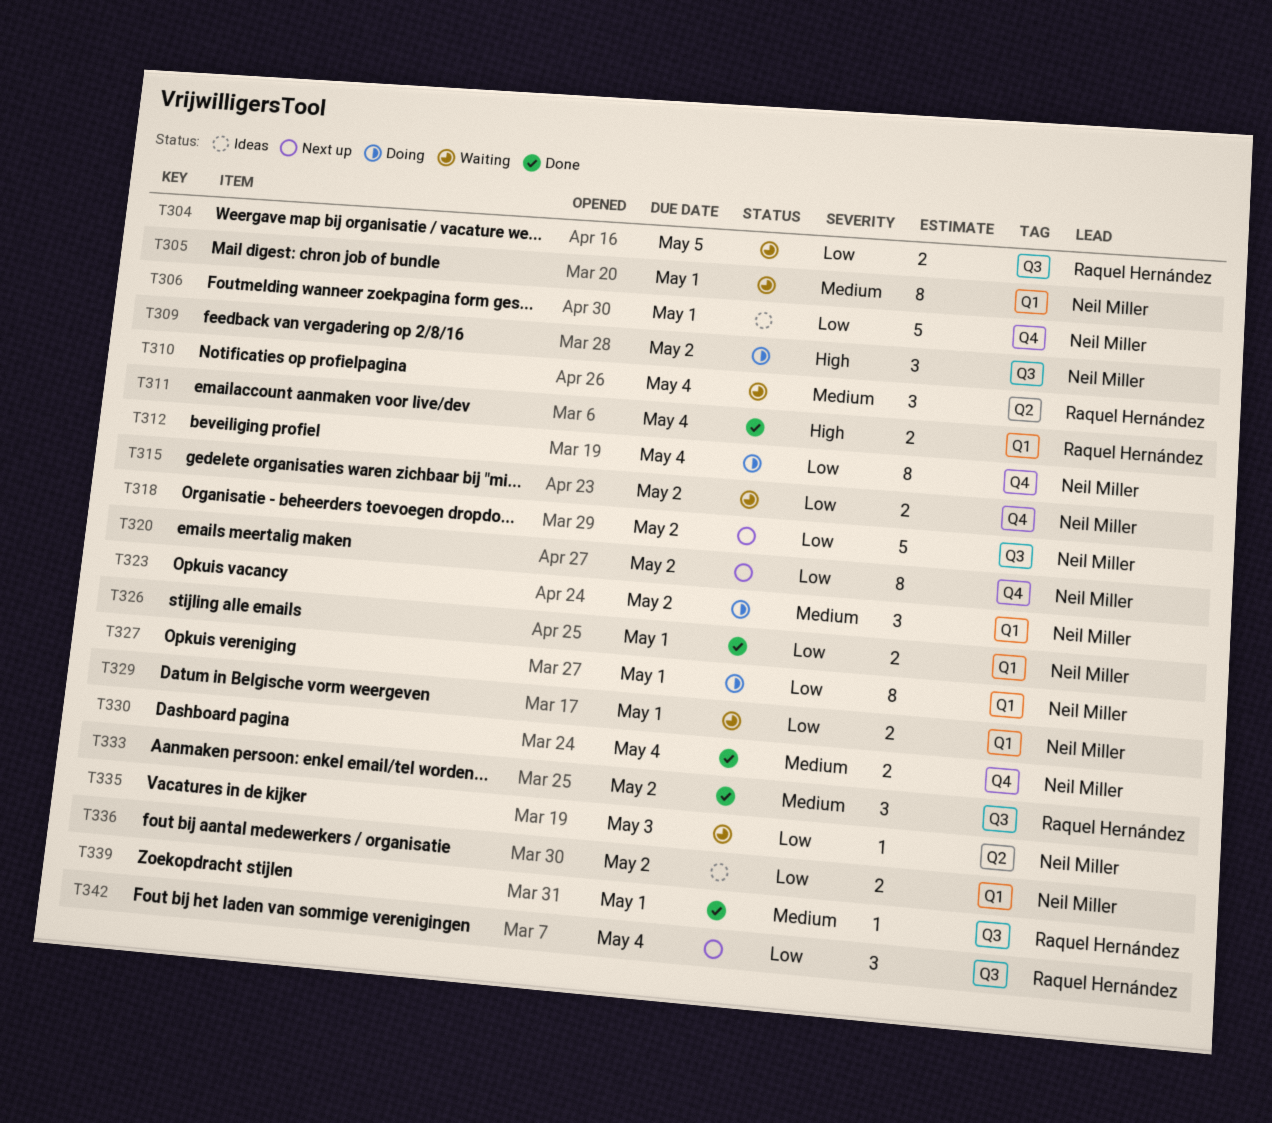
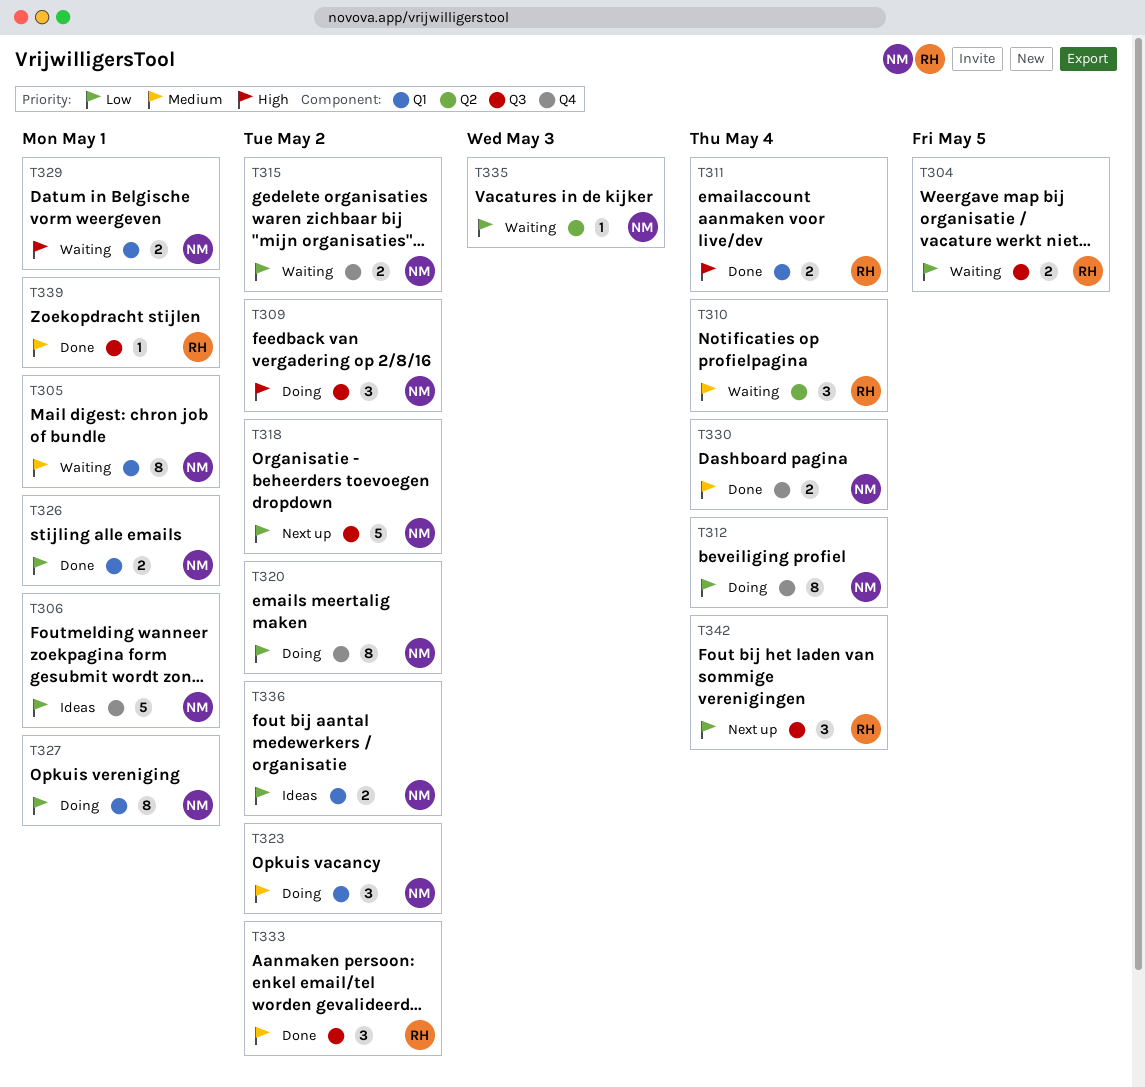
T320, status: Next up -> Doing
T329, priority: Low -> High

